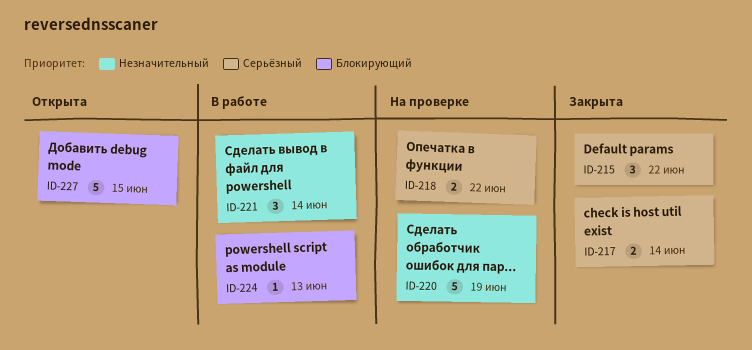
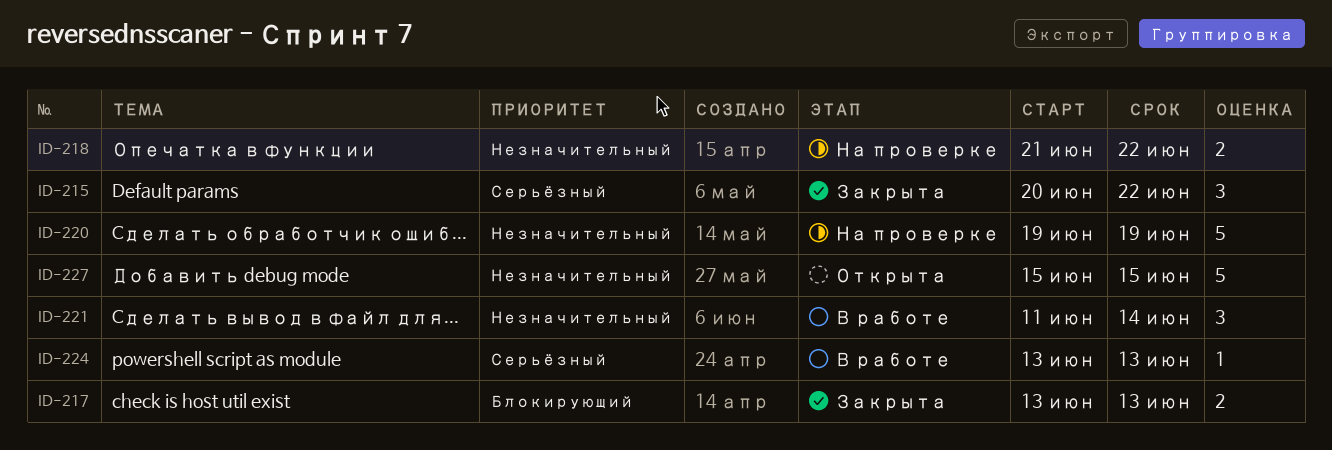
ID-217, priority: Серьёзный -> Блокирующий
ID-217, due: Jun 14 -> Jun 13
ID-218, priority: Серьёзный -> Незначительный
ID-224, priority: Блокирующий -> Серьёзный
ID-227, priority: Блокирующий -> Незначительный

